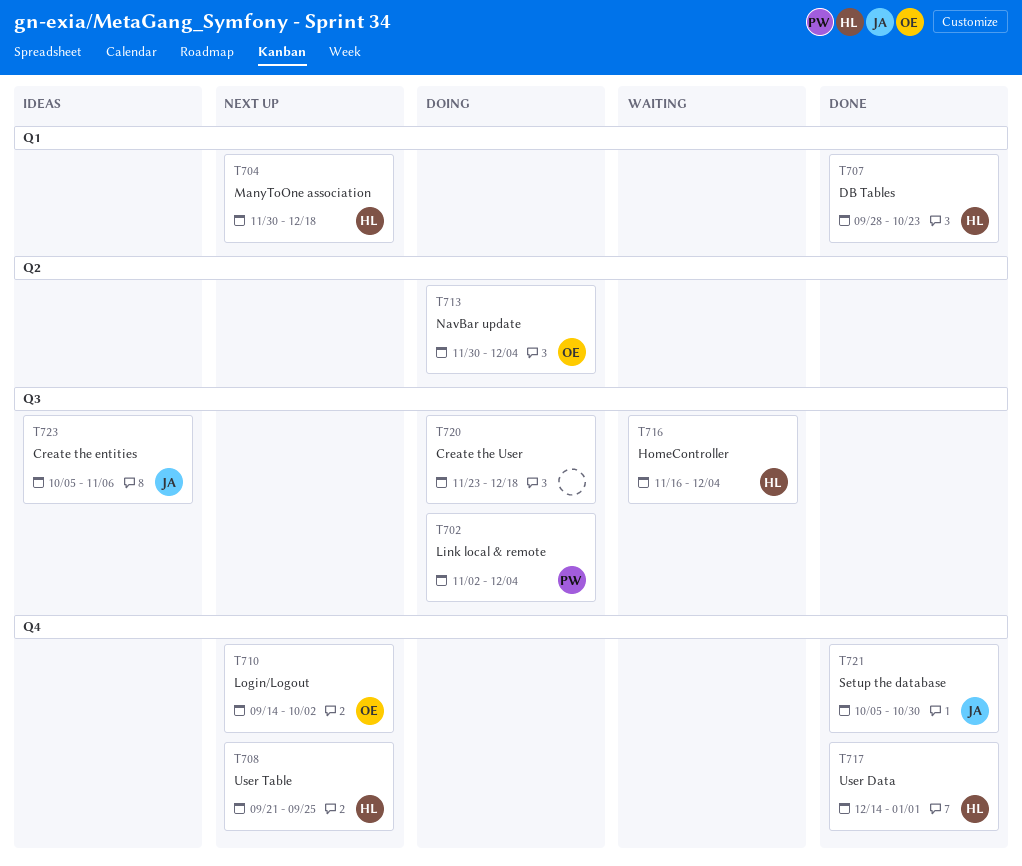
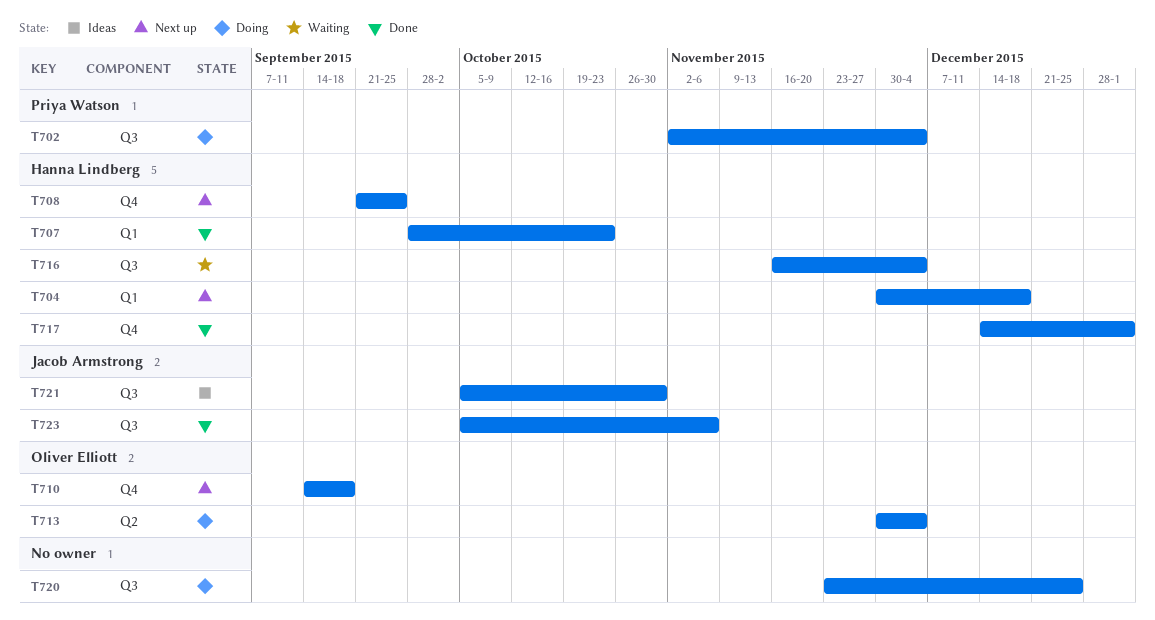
T710, due: Oct 2 -> Sep 18
T720, due: Dec 18 -> Dec 25
T721, status: Done -> Ideas
T721, label: Q4 -> Q3
T723, status: Ideas -> Done

